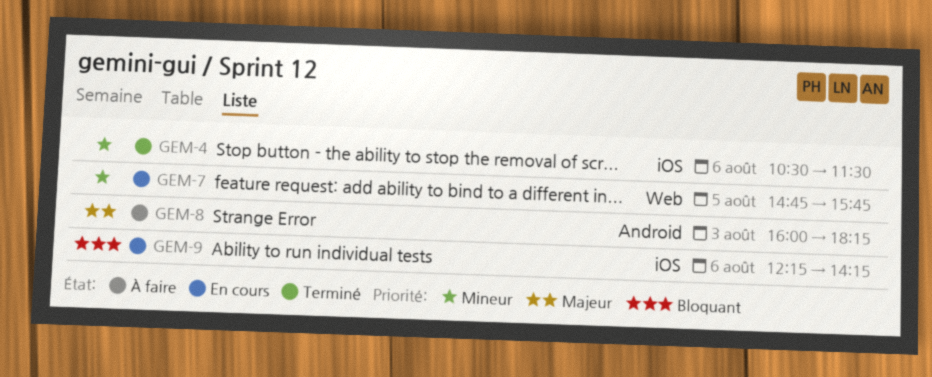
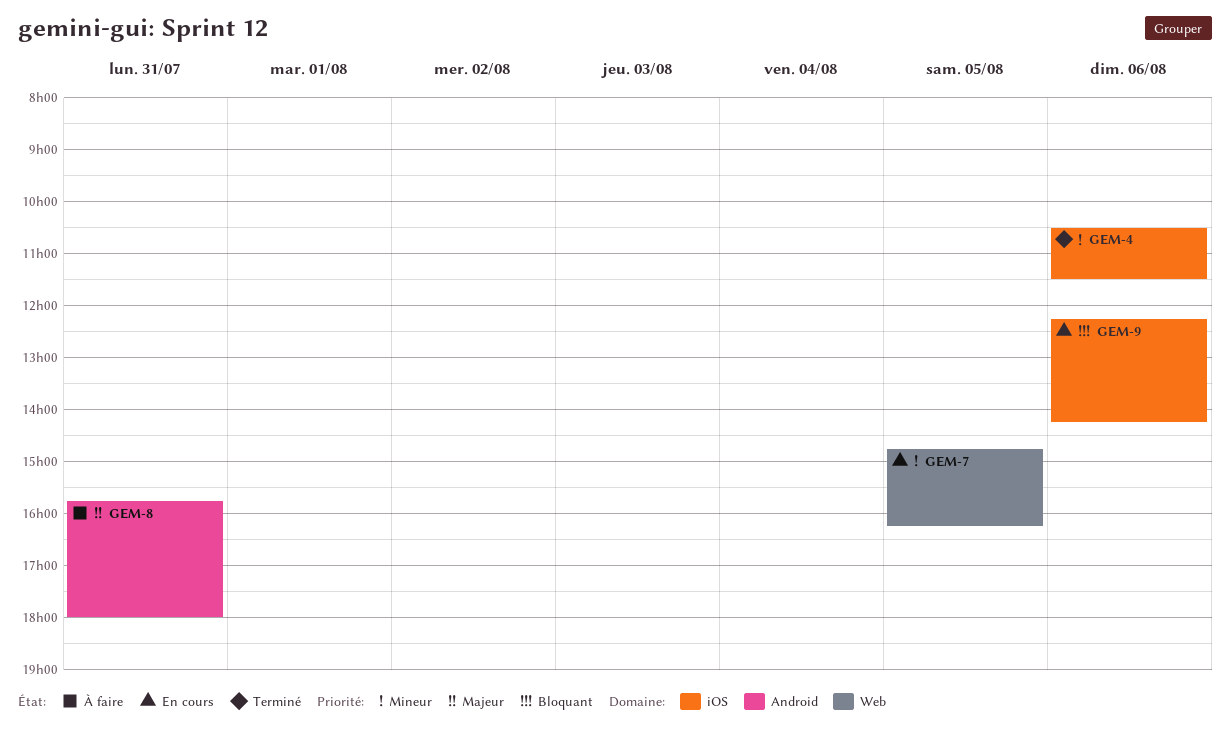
GEM-7, ends: 15:45 -> 16:15
GEM-8, day: Aug 3 -> Jul 31
GEM-8, begins: 16:00 -> 15:45
GEM-8, ends: 18:15 -> 18:00

